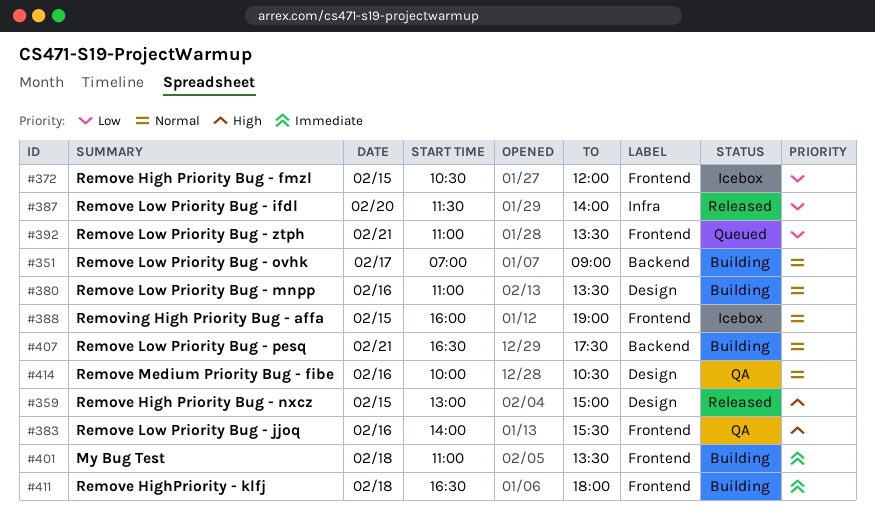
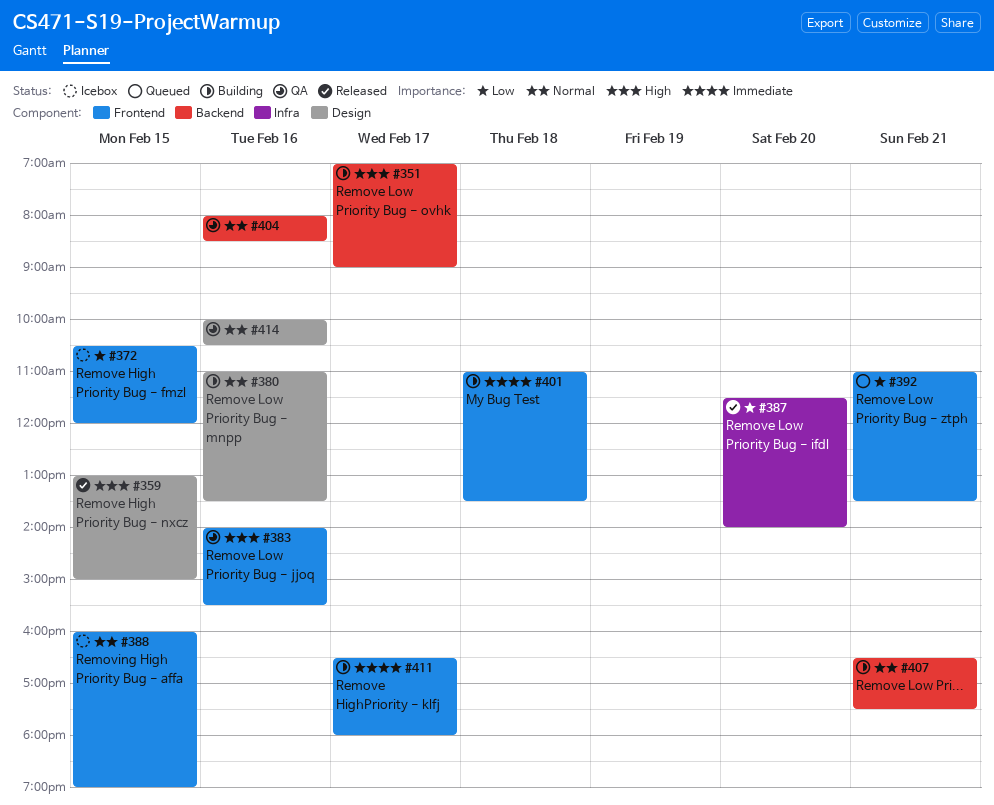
#351, priority: Normal -> High
#404: none -> present
#411, day: Feb 18 -> Feb 17

